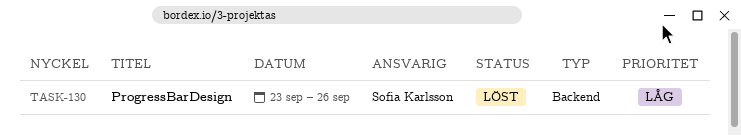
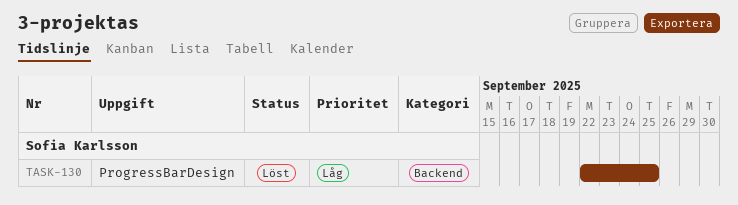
TASK-130, start: Sep 23 -> Sep 22
TASK-130, due: Sep 26 -> Sep 25

